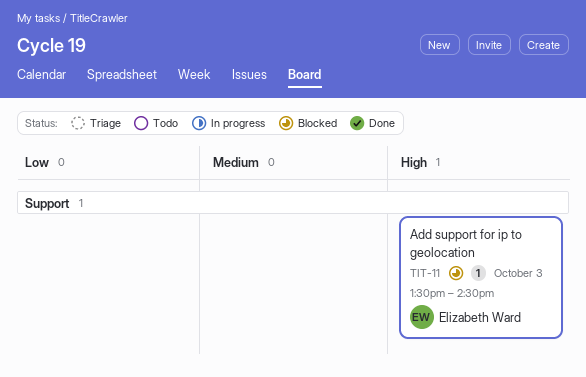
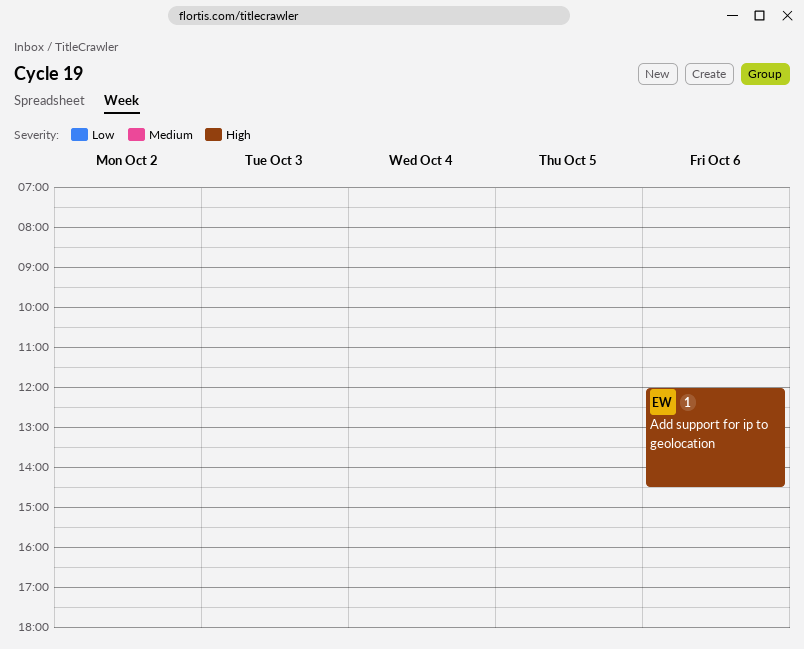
Add support for ip to geolocation, day: Oct 3 -> Oct 6
Add support for ip to geolocation, begins: 13:30 -> 12:00

